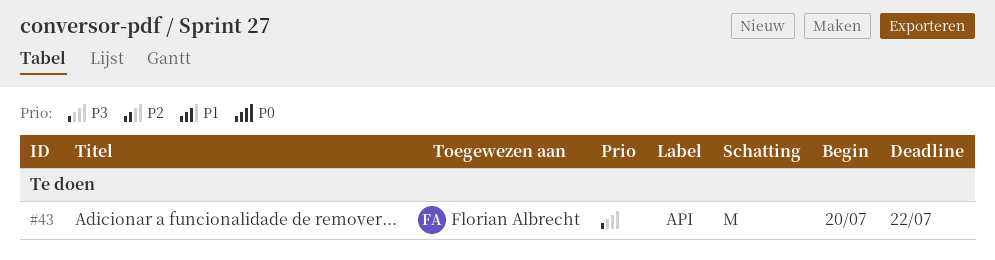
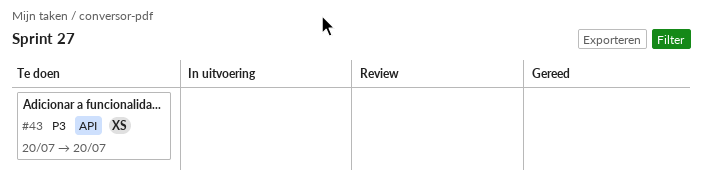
#43, estimate: M -> XS
#43, due: Jul 22 -> Jul 20

